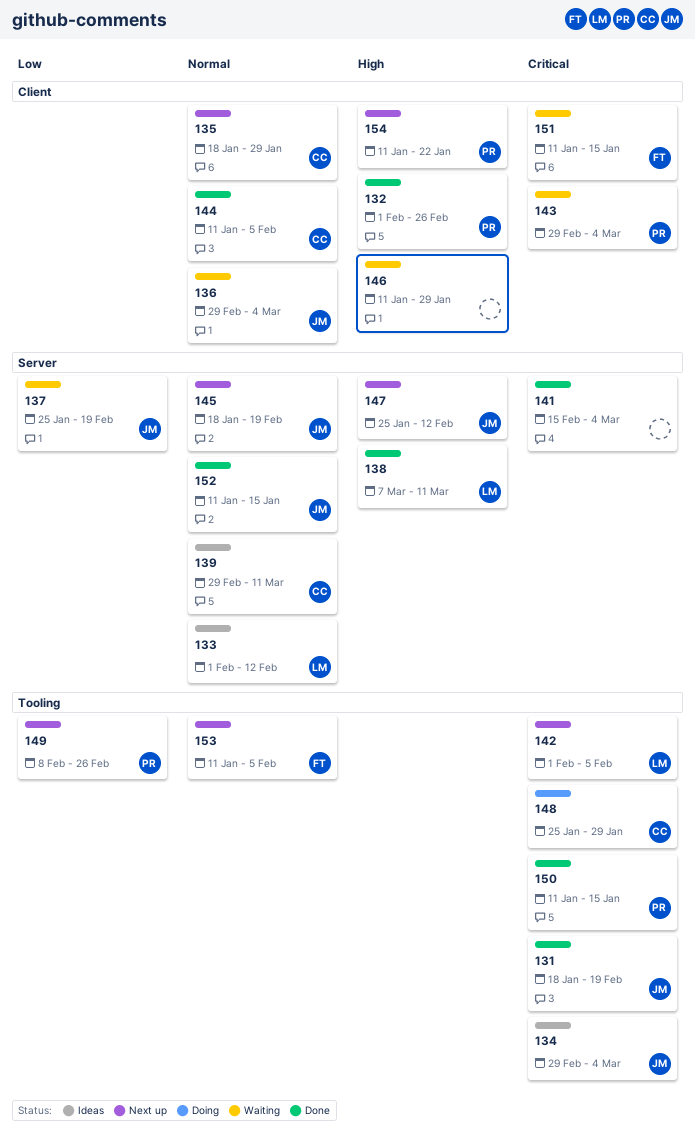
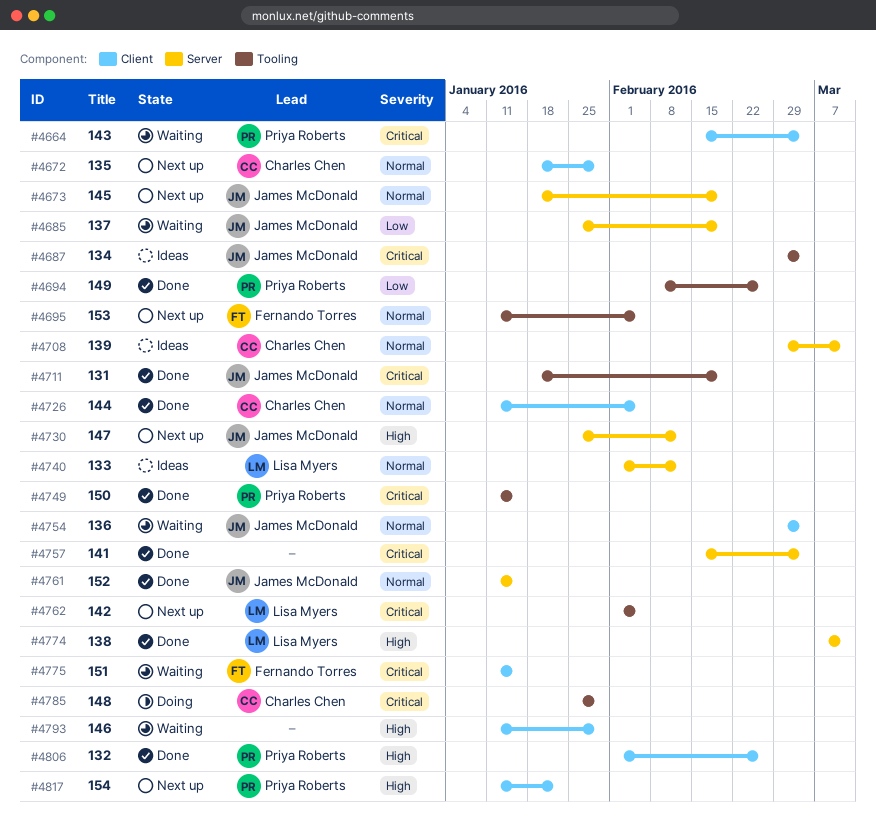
143, start: Feb 29 -> Feb 15
149, status: Next up -> Done

